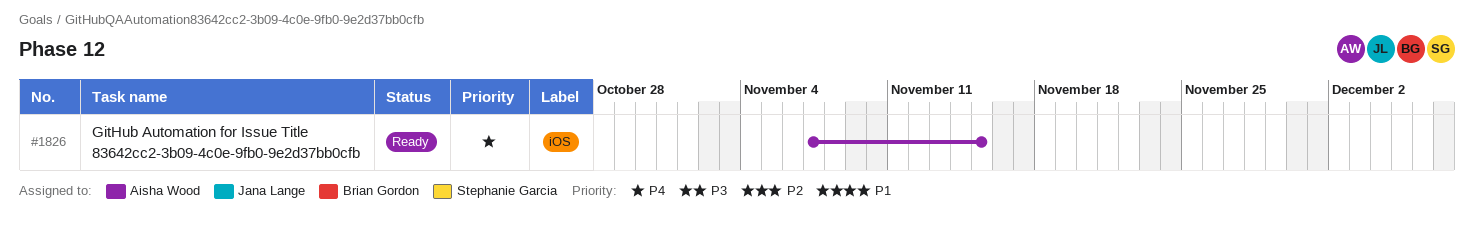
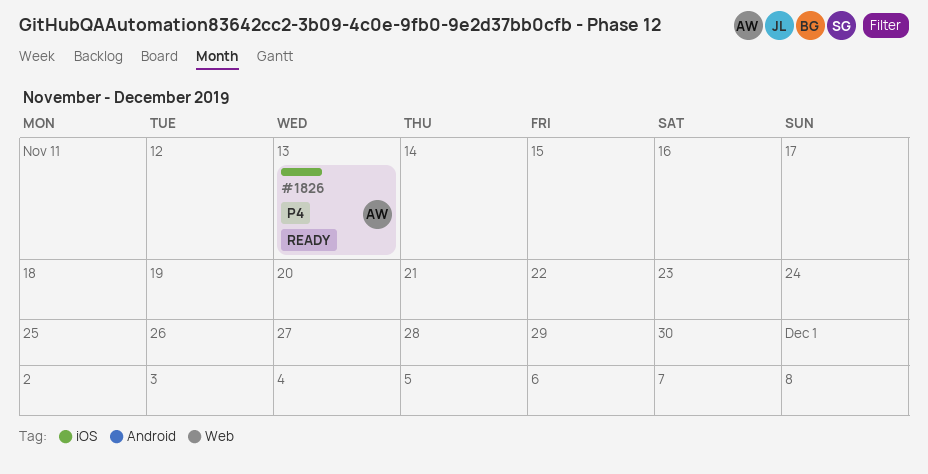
#1826, due: Nov 15 -> Nov 13

